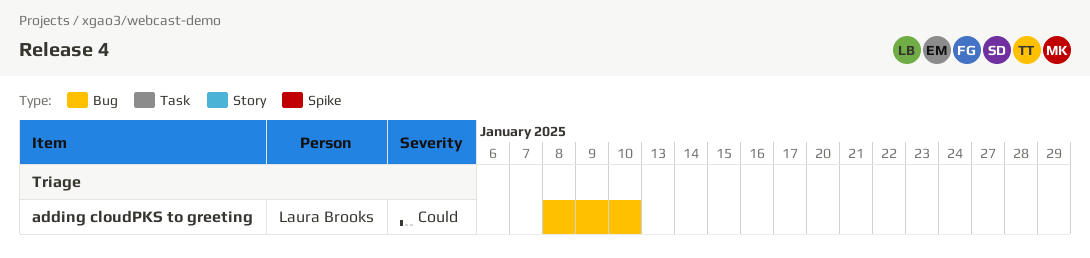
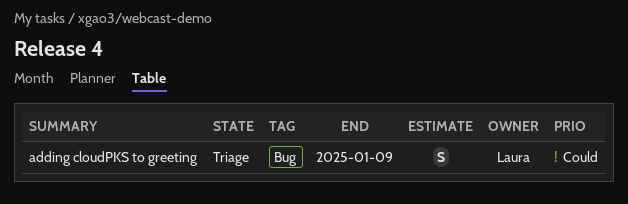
adding cloudPKS to greeting, due: Jan 10 -> Jan 9

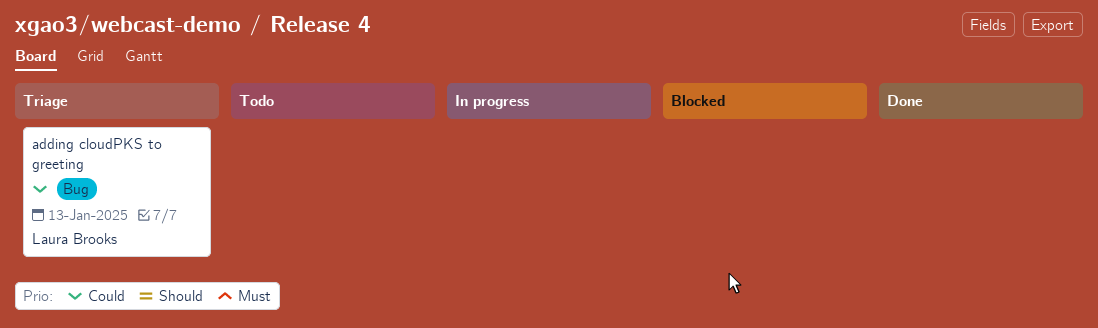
adding cloudPKS to greeting, due: Jan 9 -> Jan 13

